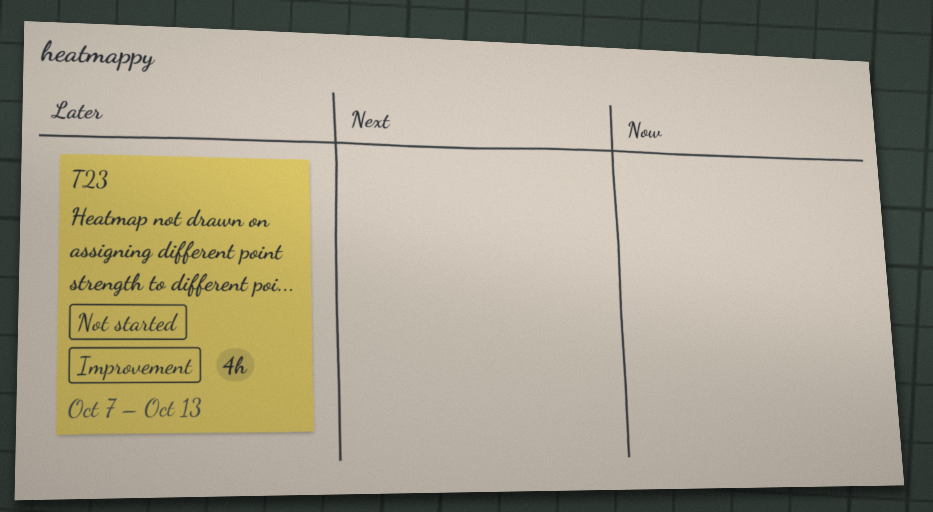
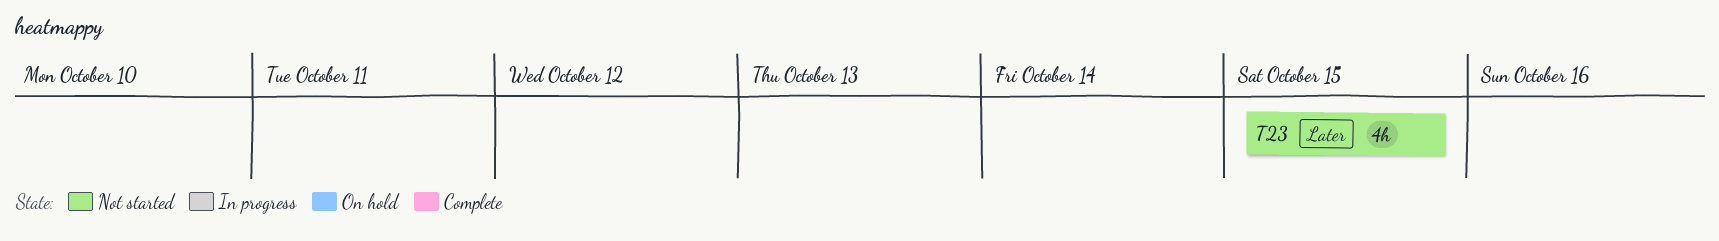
T23, due: Oct 13 -> Oct 15

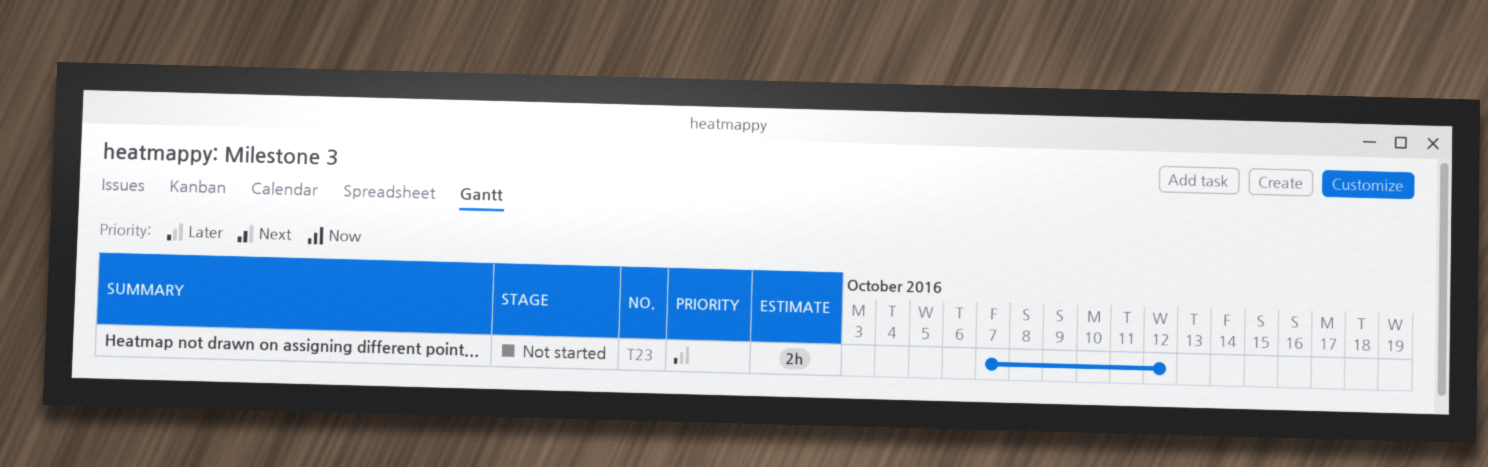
T23, estimate: 4h -> 2h
T23, due: Oct 15 -> Oct 12

